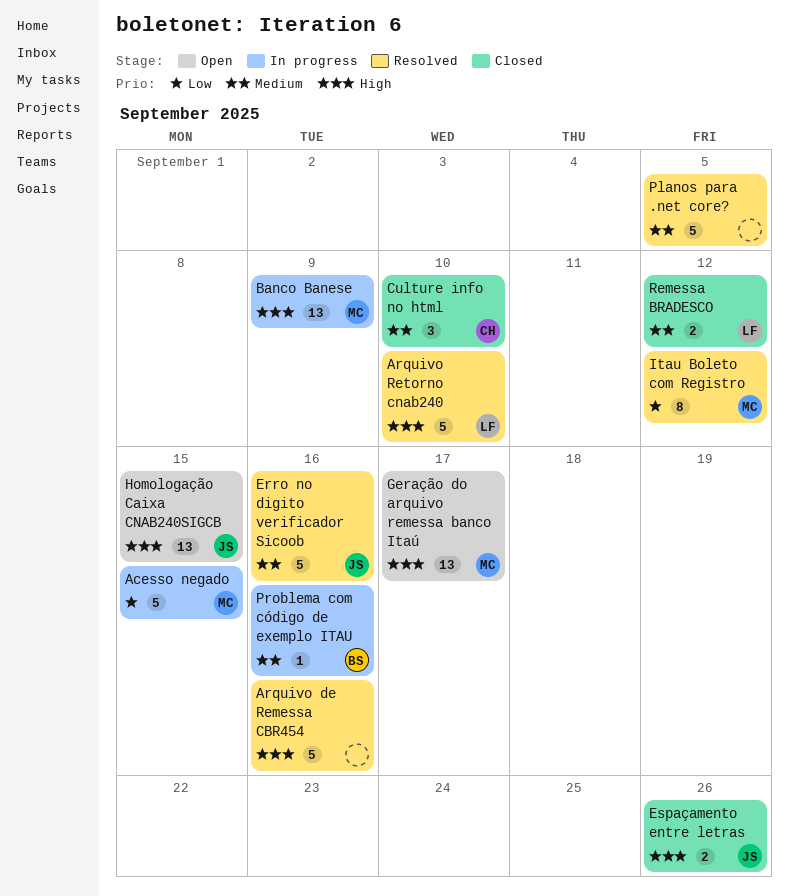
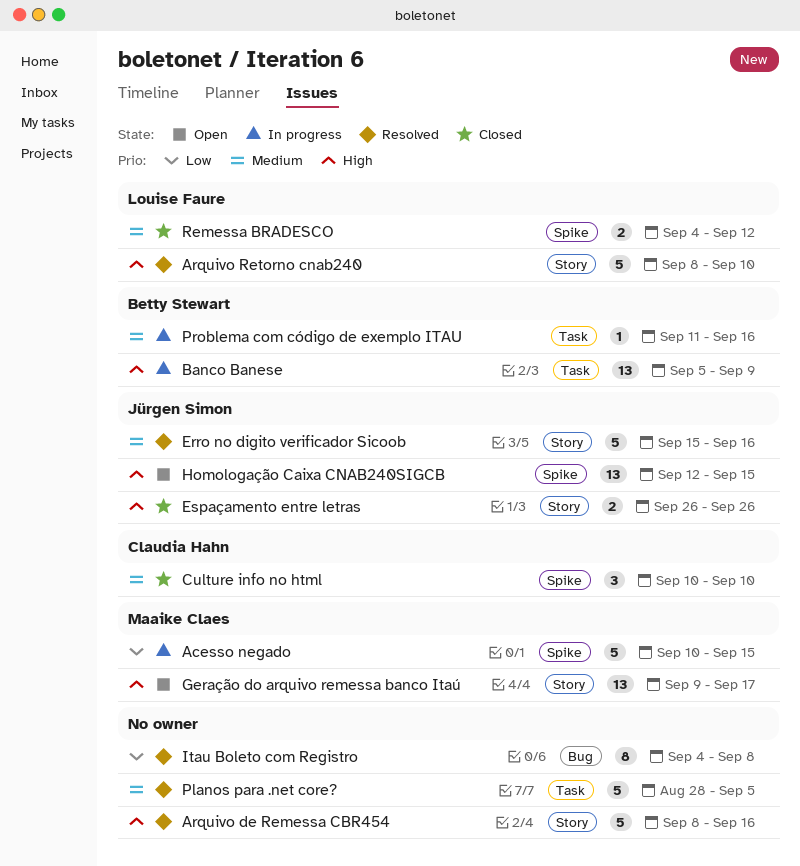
Banco Banese, owner: Maaike Claes -> Betty Stewart
Itau Boleto com Registro, owner: Maaike Claes -> none
Itau Boleto com Registro, due: Sep 12 -> Sep 8

